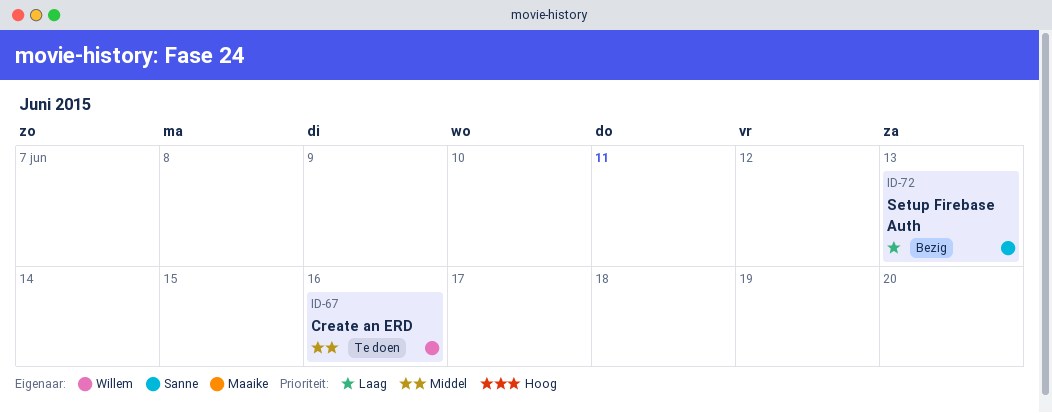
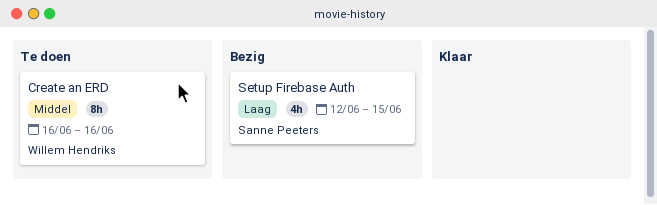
Setup Firebase Auth, due: Jun 13 -> Jun 15

